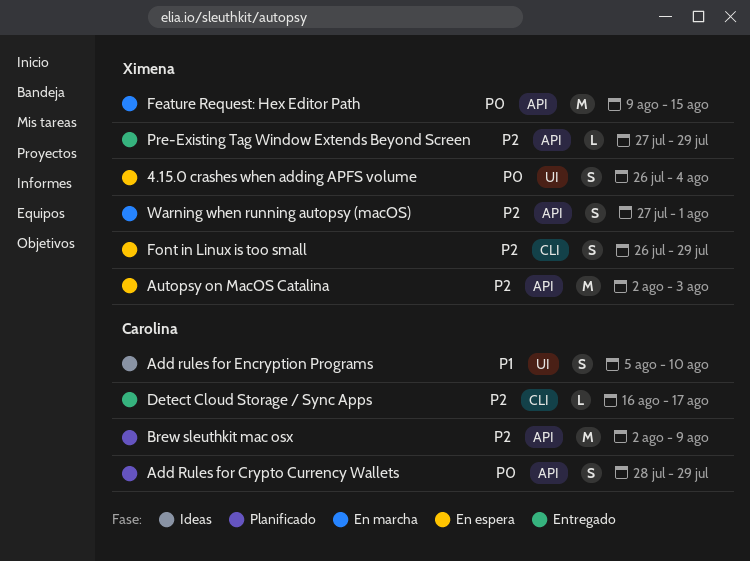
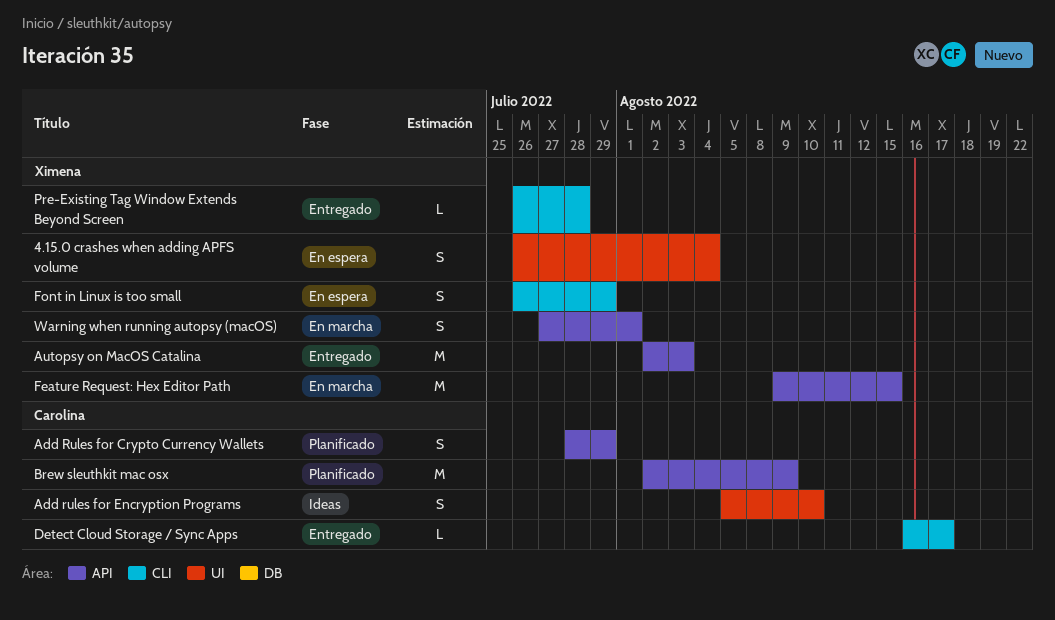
Autopsy on MacOS Catalina, status: En espera -> Entregado
Pre-Existing Tag Window Extends Beyond Screen, label: API -> CLI
Pre-Existing Tag Window Extends Beyond Screen, start: Jul 27 -> Jul 26
Pre-Existing Tag Window Extends Beyond Screen, due: Jul 29 -> Jul 28

